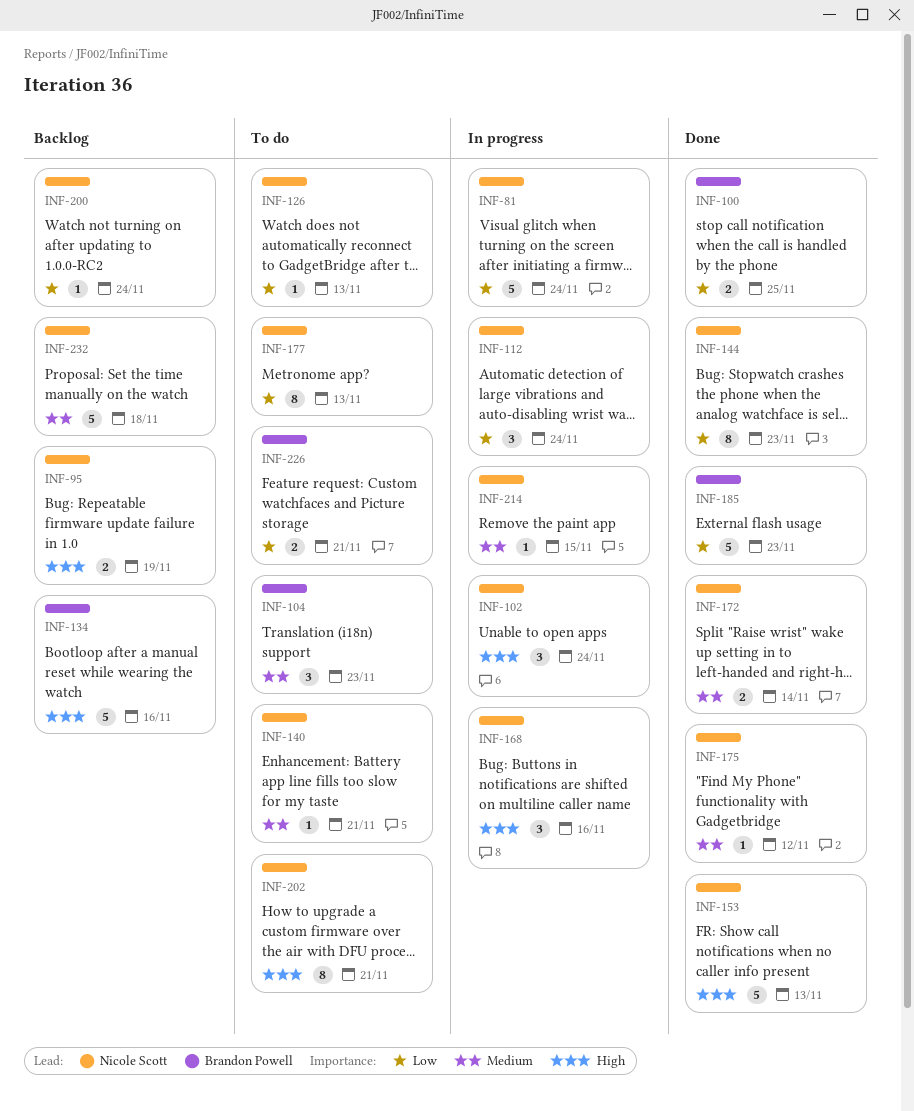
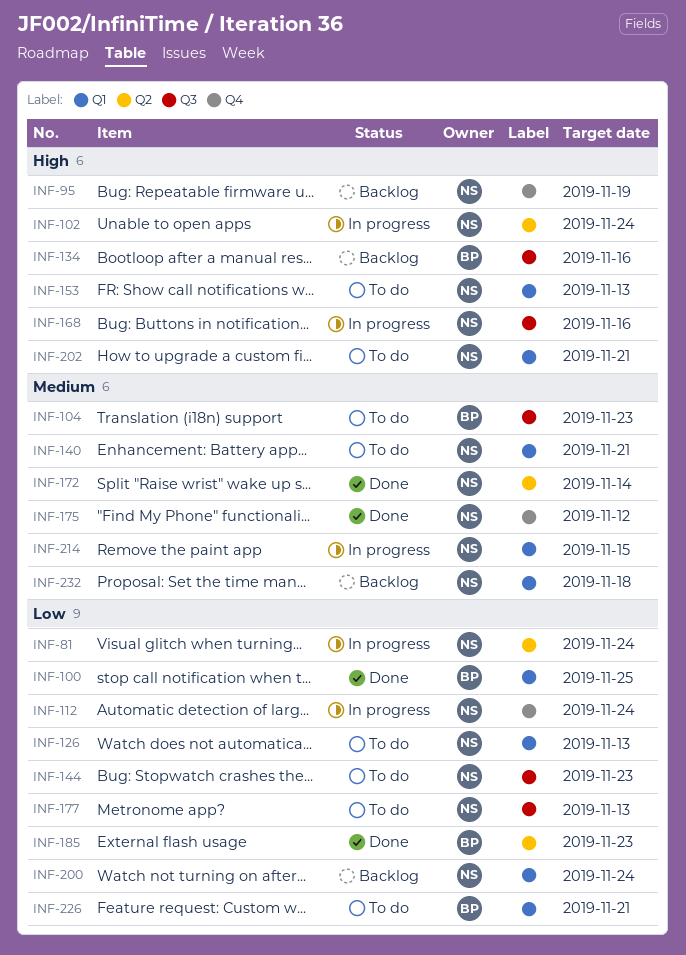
INF-144, status: Done -> To do
INF-153, status: Done -> To do

